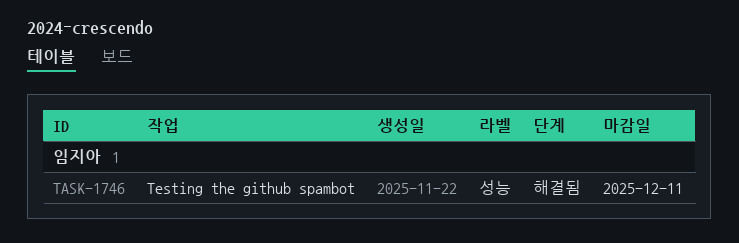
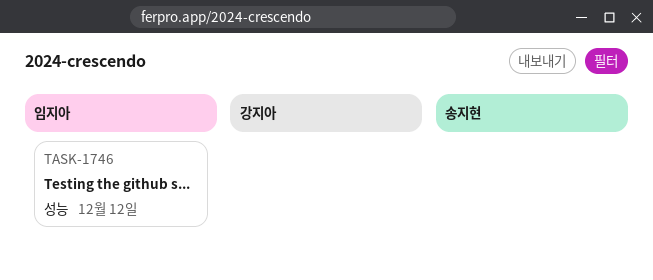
TASK-1746, due: Dec 11 -> Dec 12

